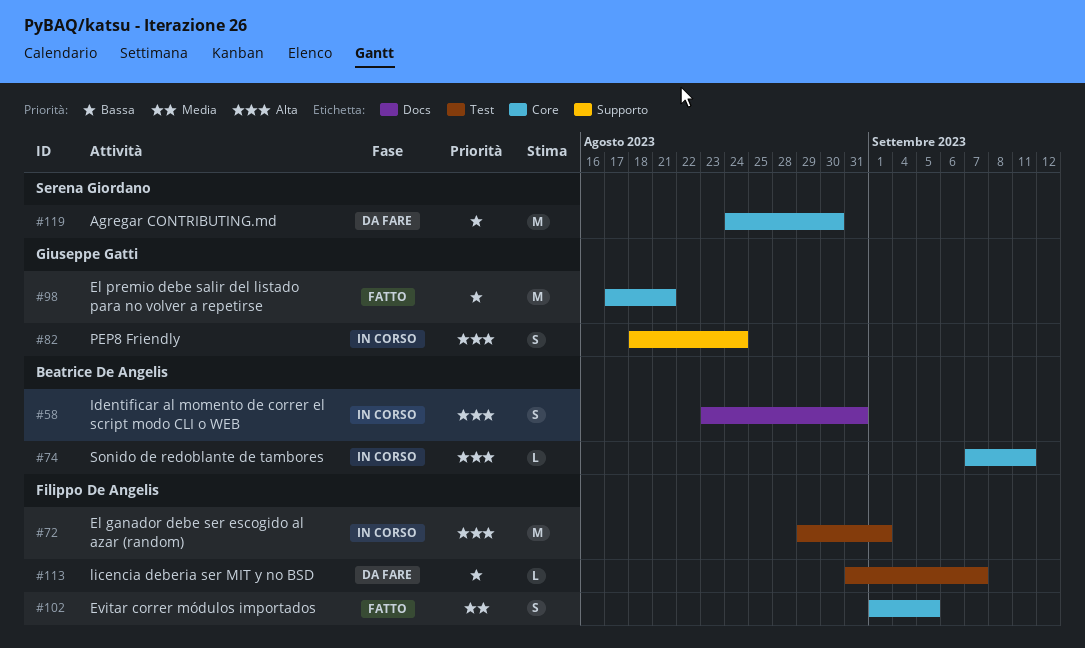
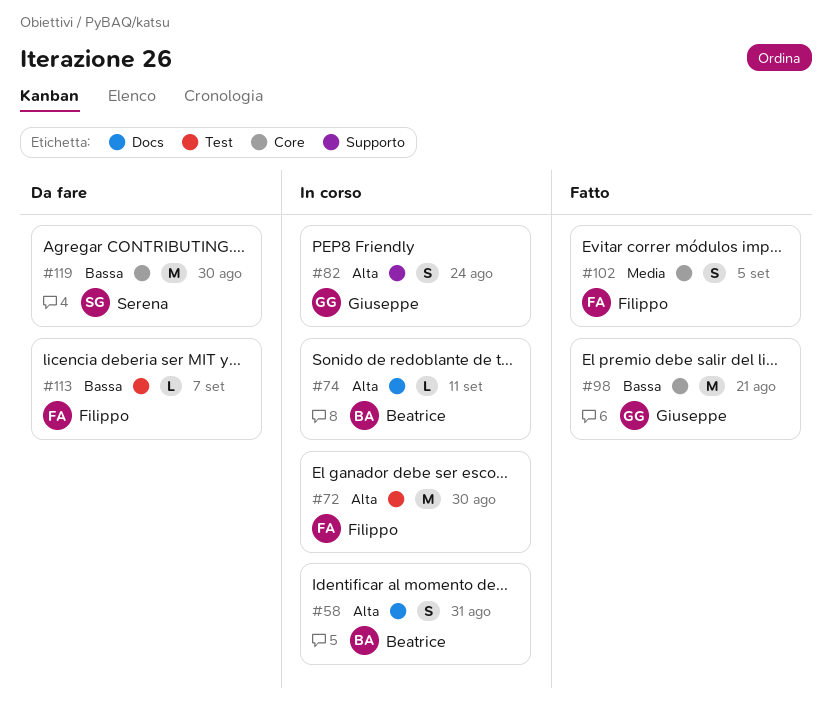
#72, due: Sep 1 -> Aug 30
#74, label: Core -> Docs

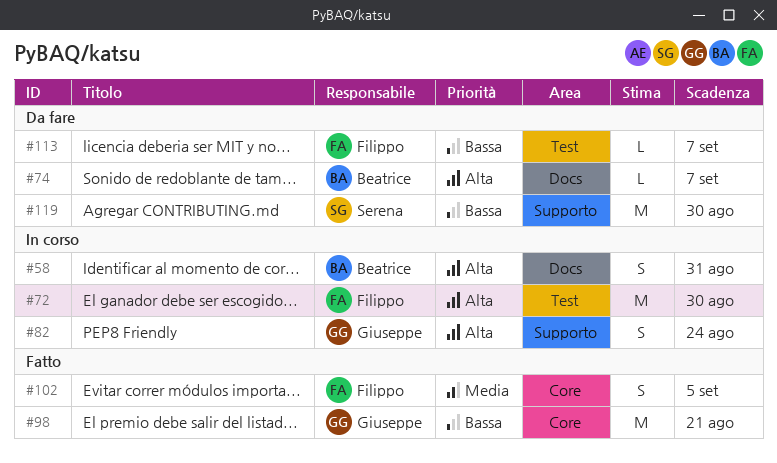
#74, status: In corso -> Da fare
#74, due: Sep 11 -> Sep 7
#119, label: Core -> Supporto

